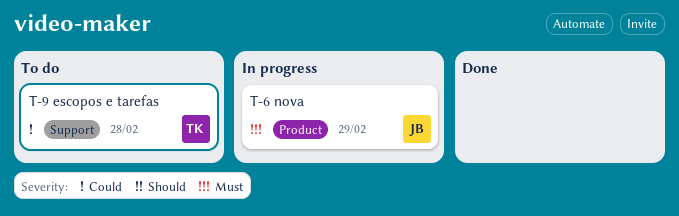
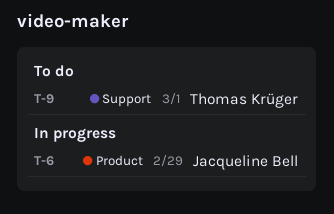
T-9, due: Feb 28 -> Mar 1

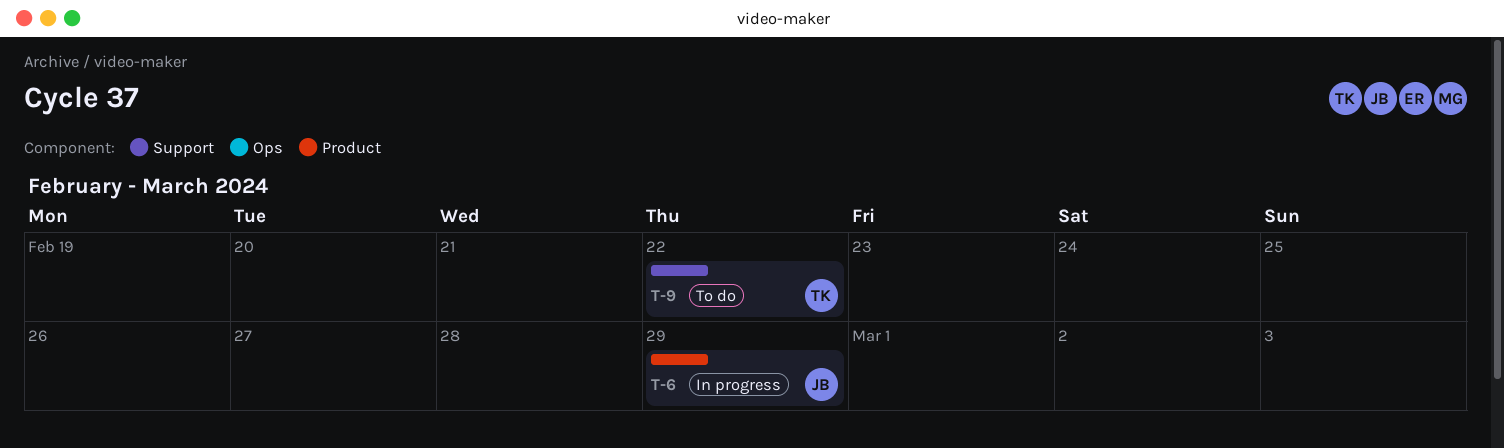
T-9, due: Mar 1 -> Feb 22

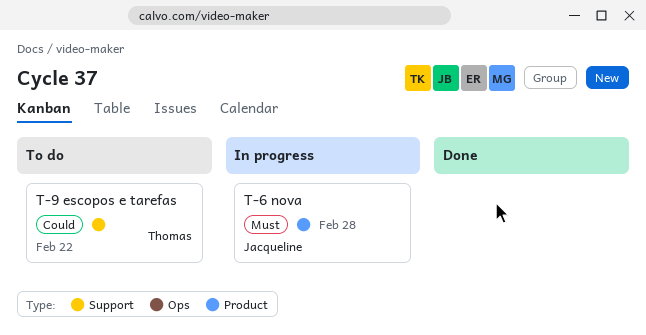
T-6, due: Feb 29 -> Feb 28

